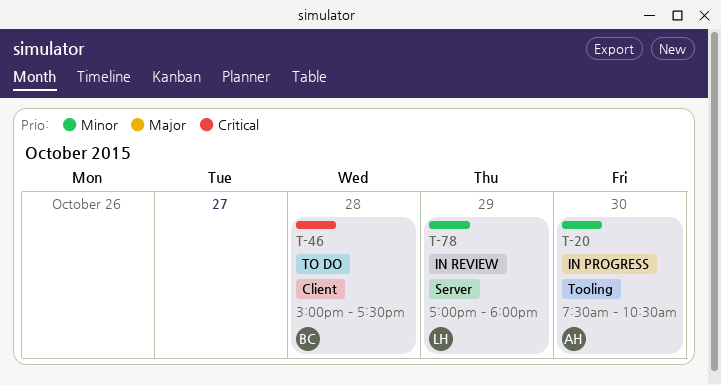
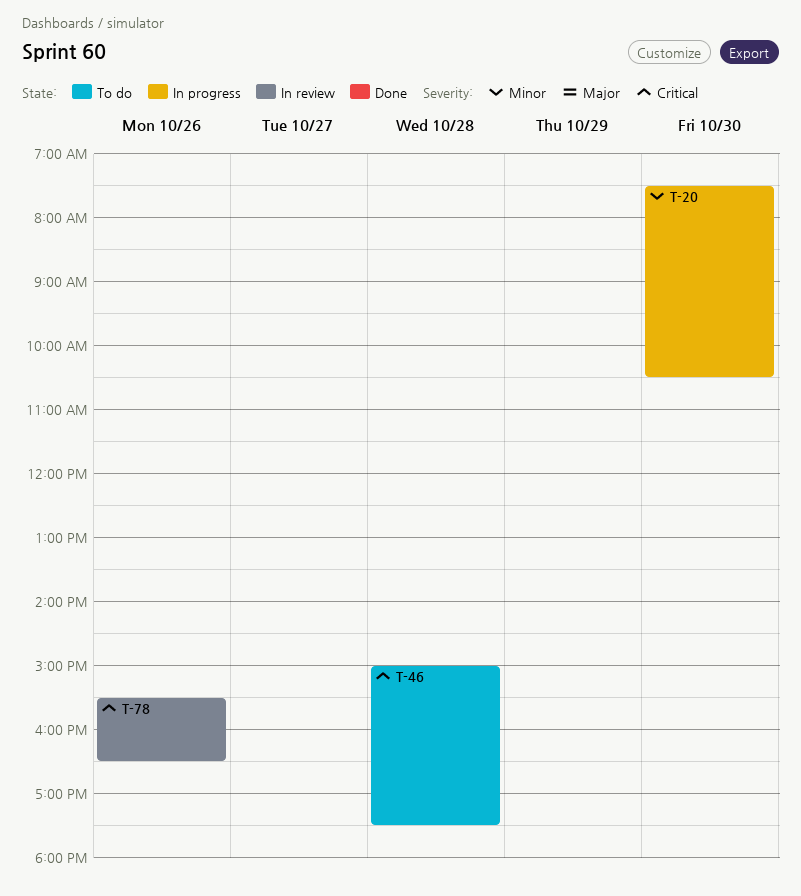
T-78, priority: Minor -> Critical
T-78, day: Oct 29 -> Oct 26
T-78, begins: 17:00 -> 15:30
T-78, ends: 18:00 -> 16:30

